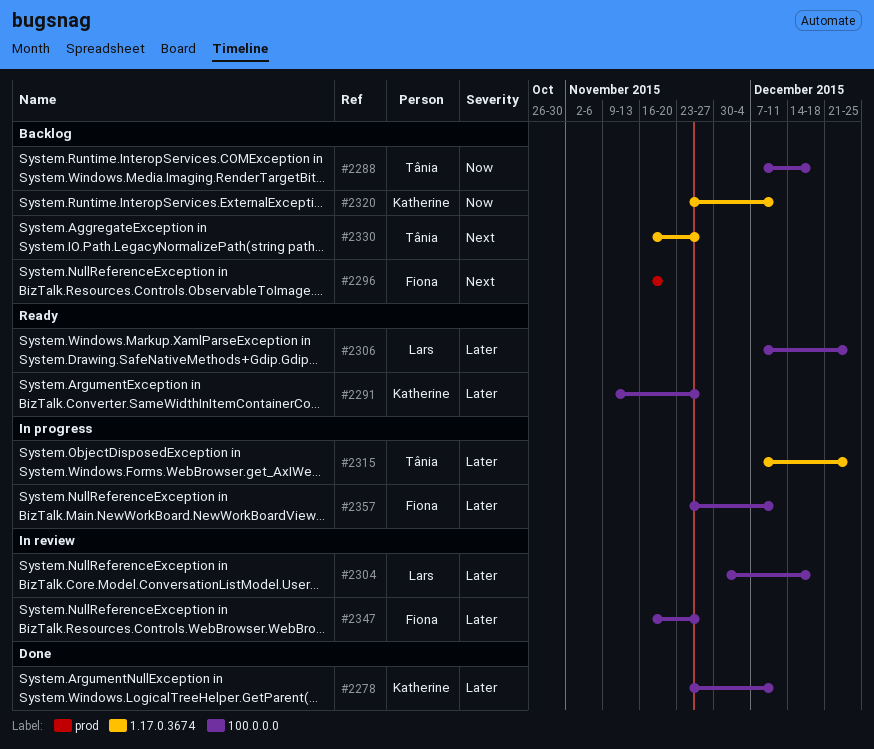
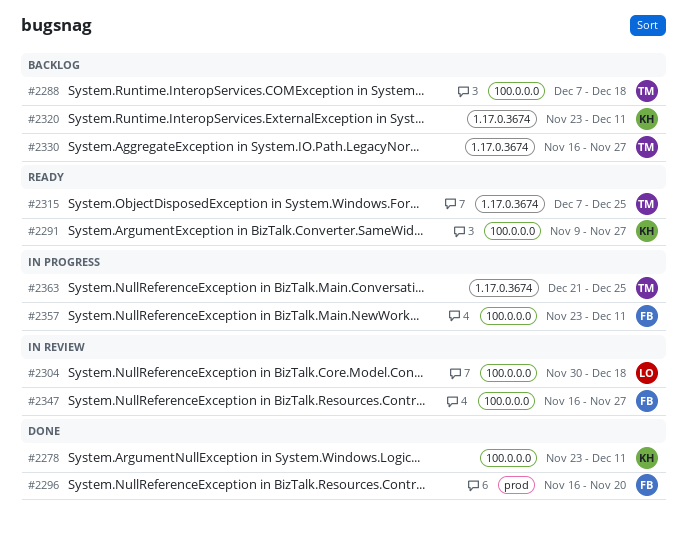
#2296, status: Backlog -> Done
#2306: present -> none
#2315, status: In progress -> Ready
#2363: none -> present

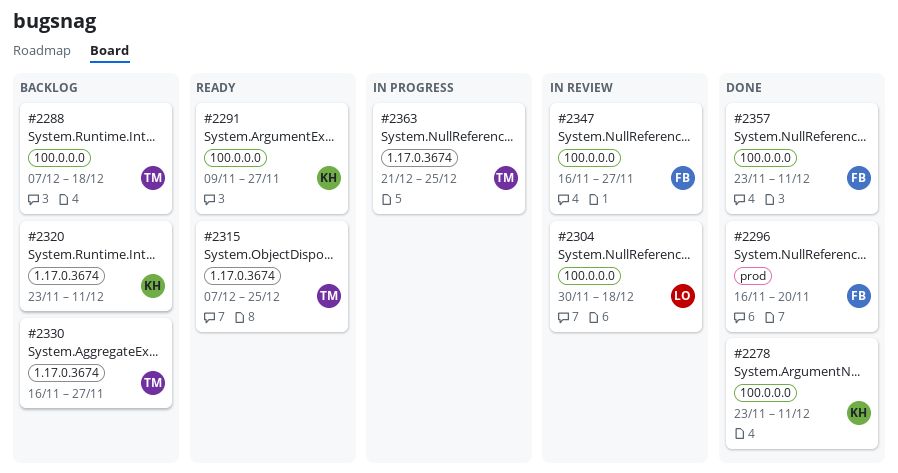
#2357, status: In progress -> Done

